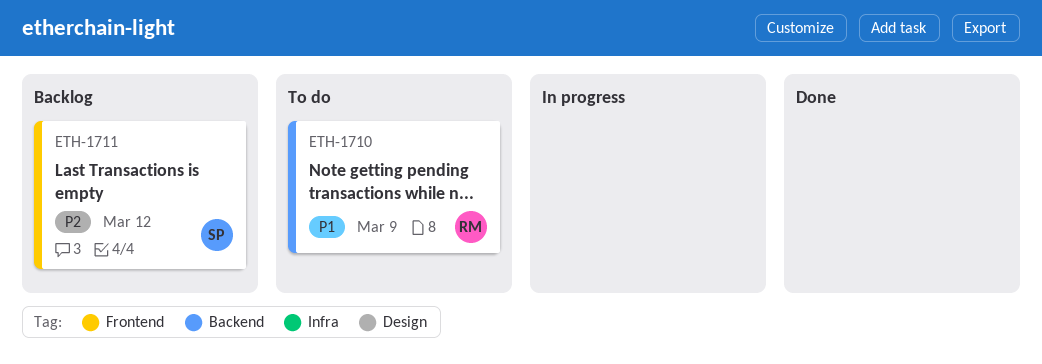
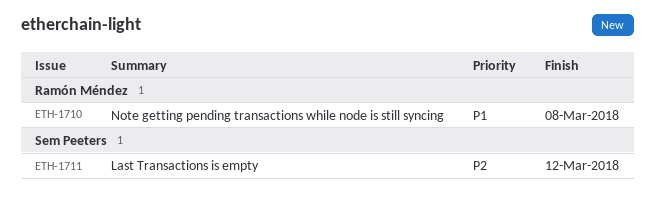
ETH-1710, due: Mar 9 -> Mar 8

